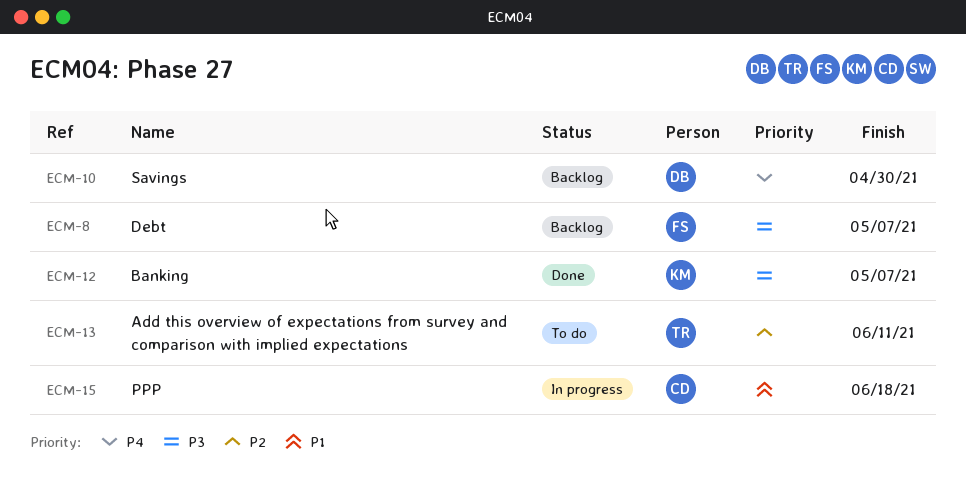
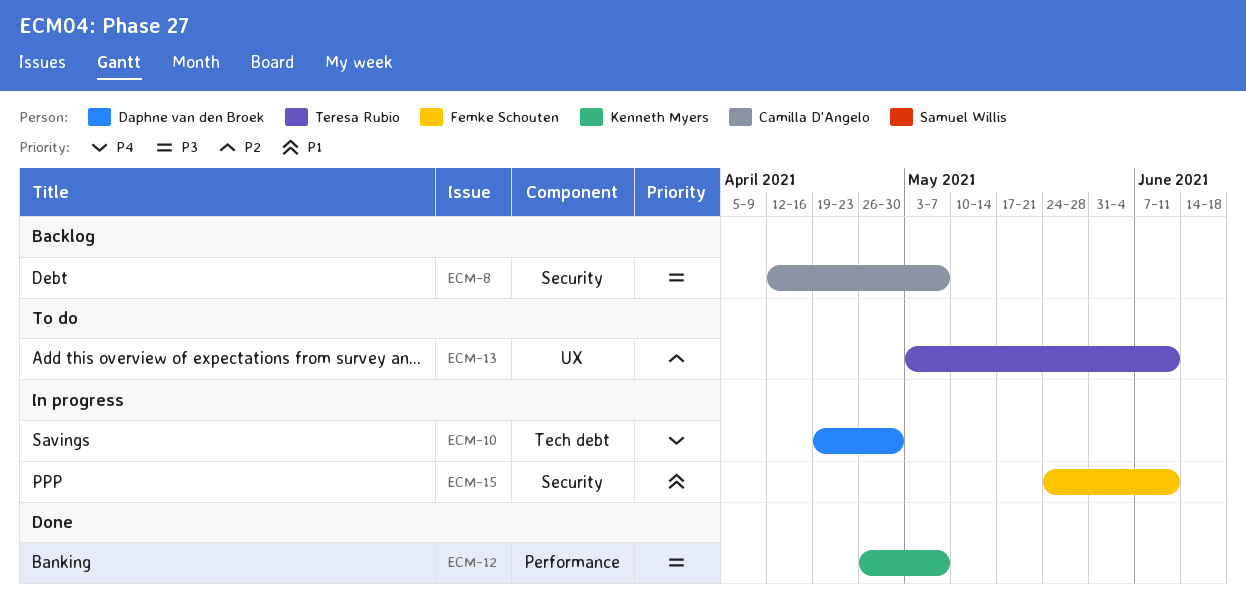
ECM-8, owner: Femke Schouten -> Camilla D'Angelo
ECM-10, status: Backlog -> In progress
ECM-15, owner: Camilla D'Angelo -> Femke Schouten
ECM-15, due: Jun 18 -> Jun 11

